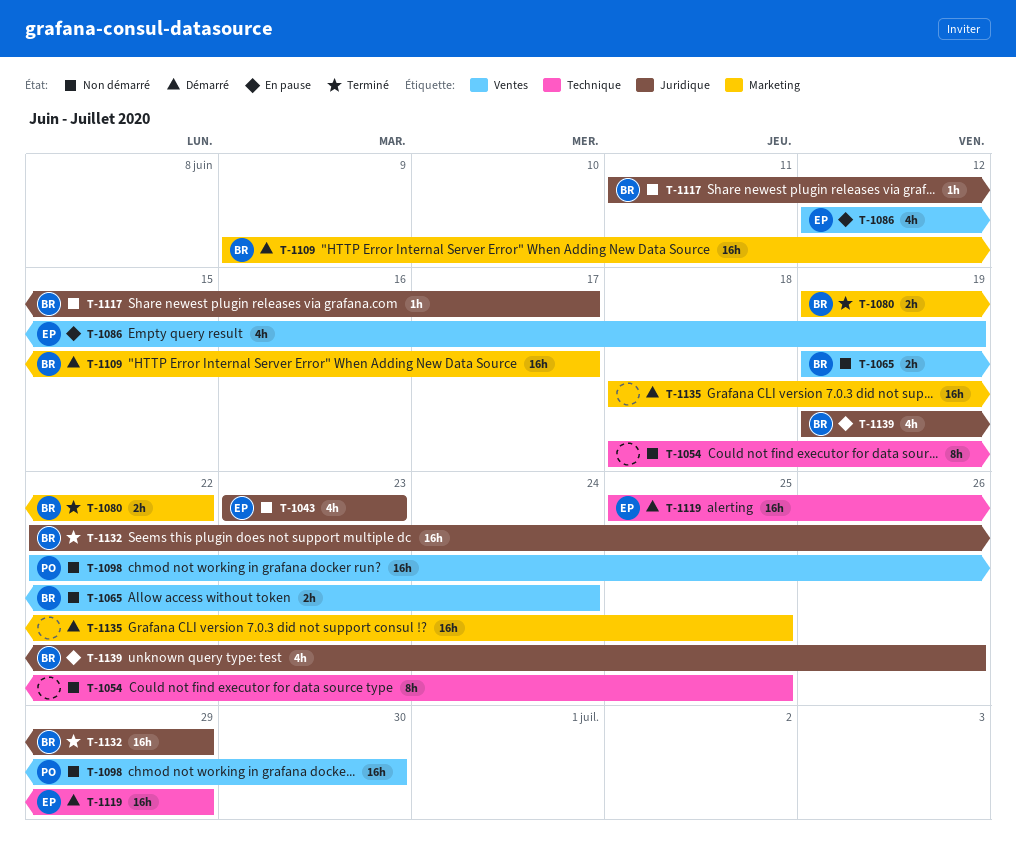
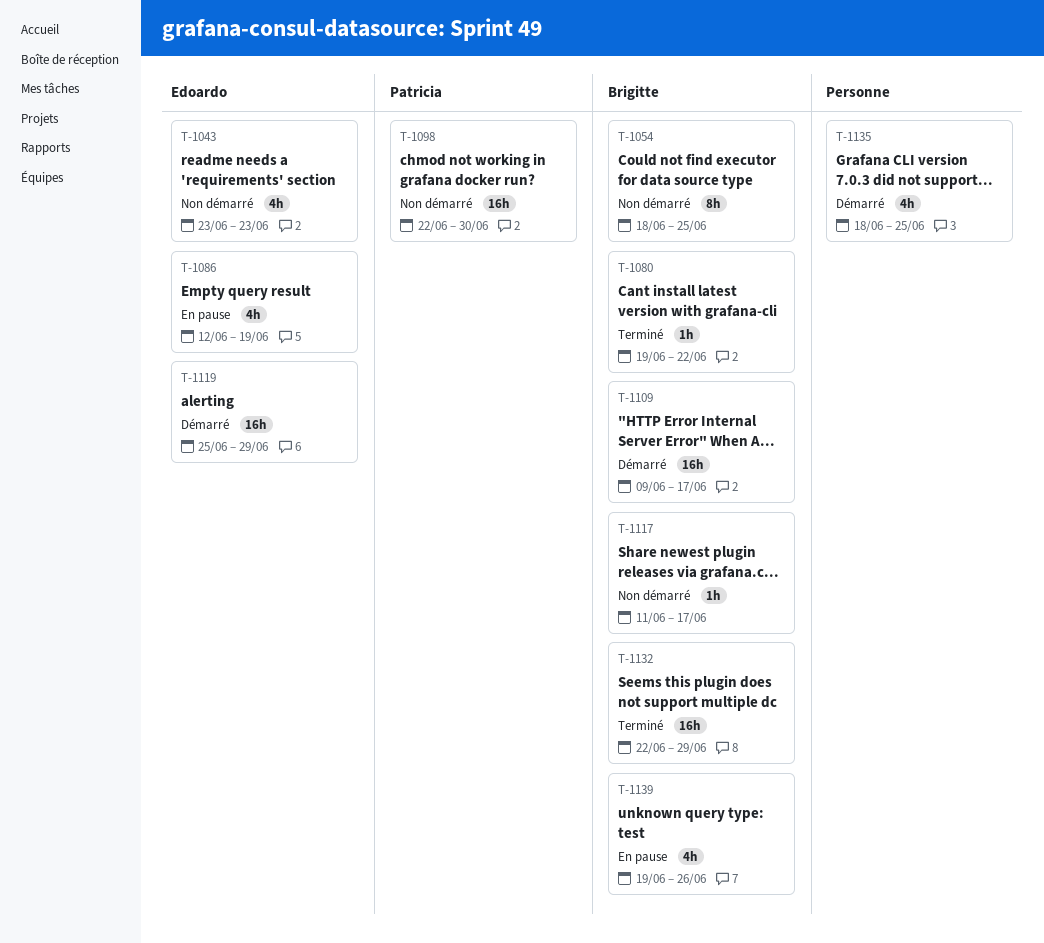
T-1054, owner: none -> Brigitte
T-1065: present -> none
T-1080, estimate: 2h -> 1h
T-1135, estimate: 16h -> 4h

